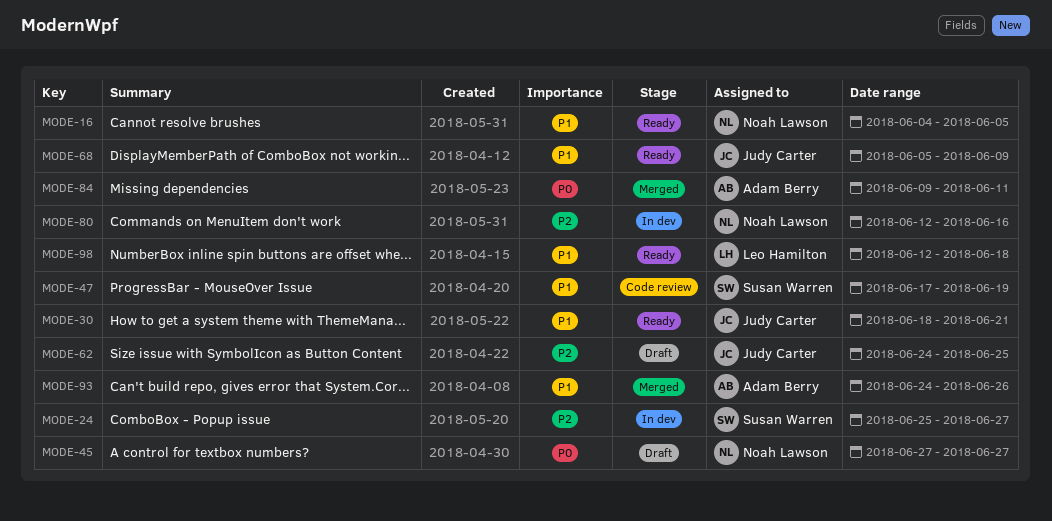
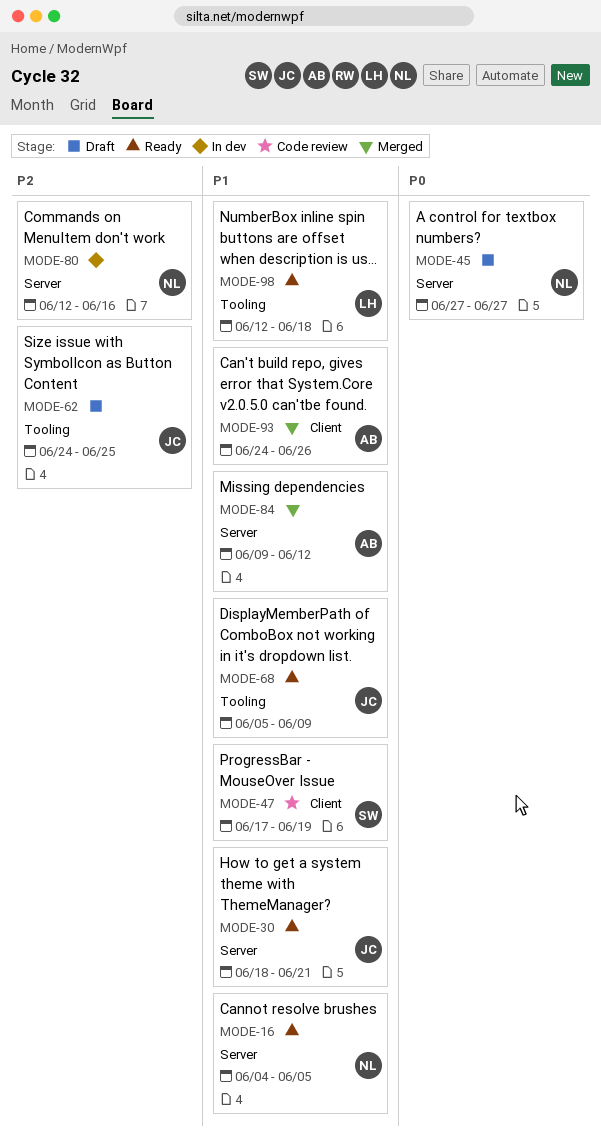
MODE-24: present -> none
MODE-84, priority: P0 -> P1
MODE-84, due: Jun 11 -> Jun 12

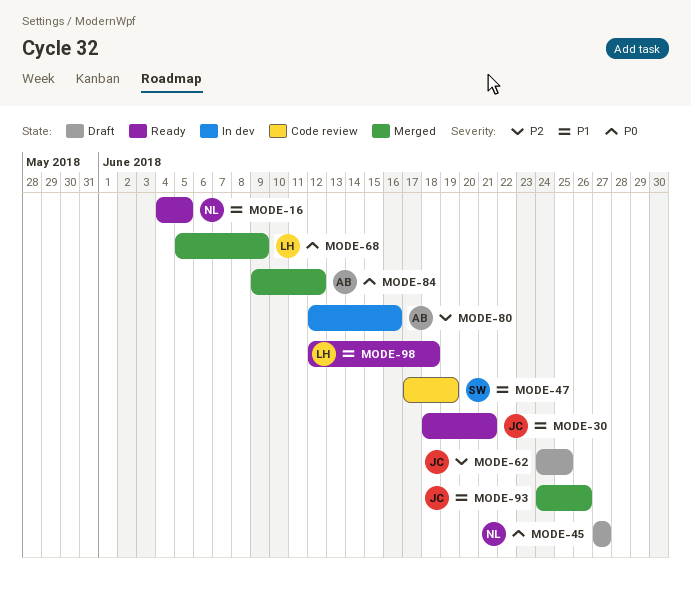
MODE-68, status: Ready -> Merged
MODE-68, owner: JC -> LH
MODE-68, priority: P1 -> P0
MODE-80, owner: NL -> AB
MODE-84, priority: P1 -> P0
MODE-93, owner: AB -> JC

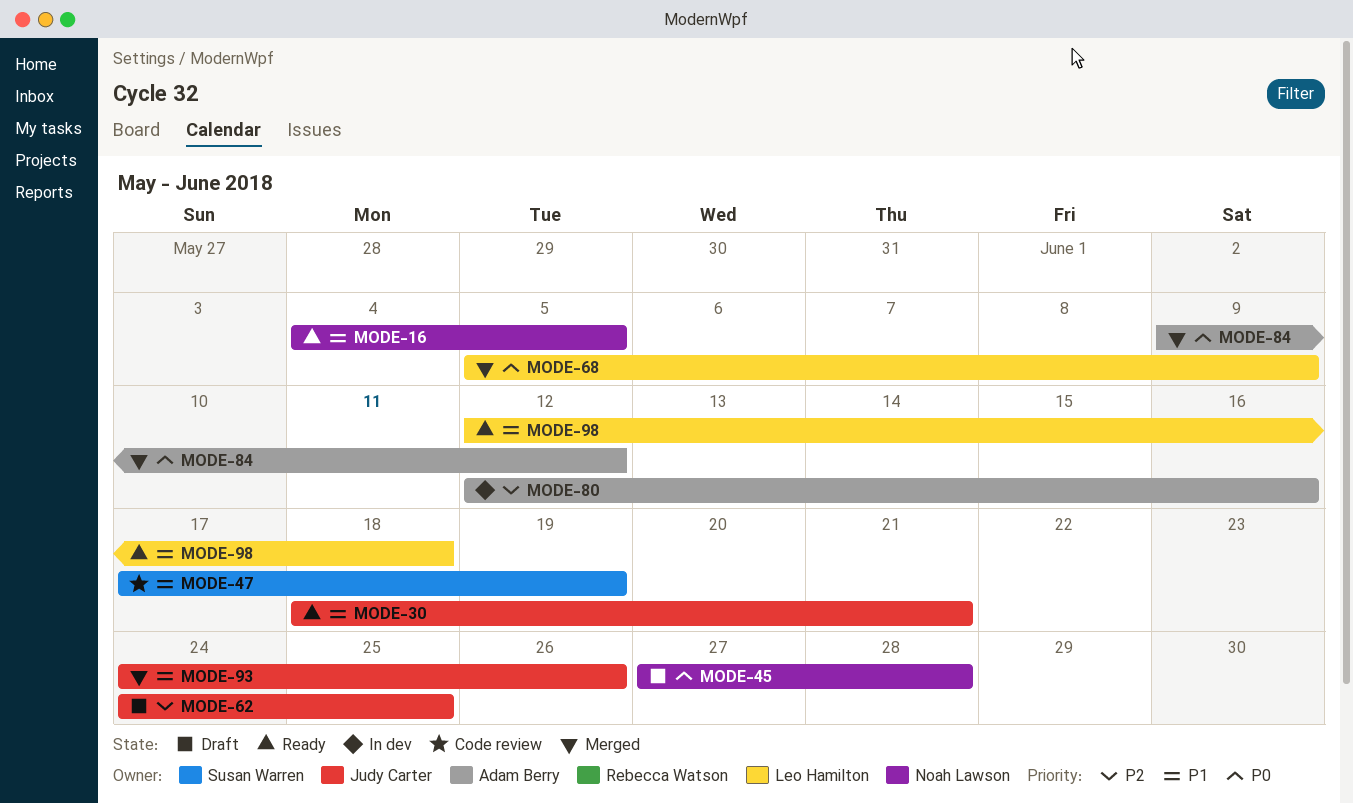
MODE-45, due: Jun 27 -> Jun 28

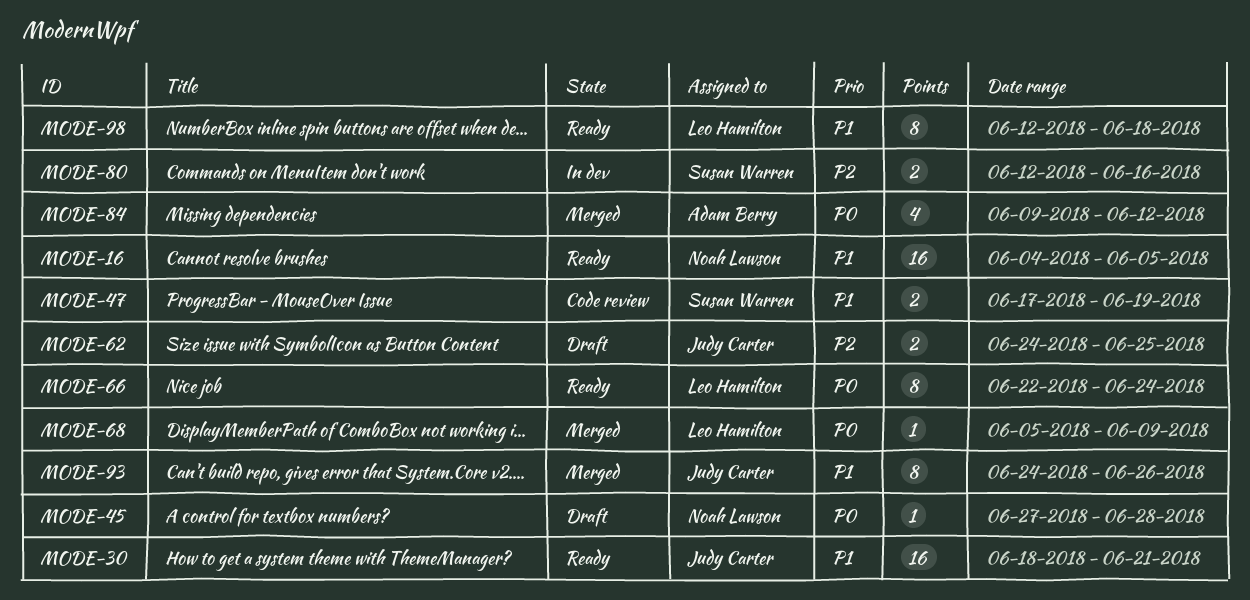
MODE-66: none -> present
MODE-80, owner: Adam Berry -> Susan Warren

